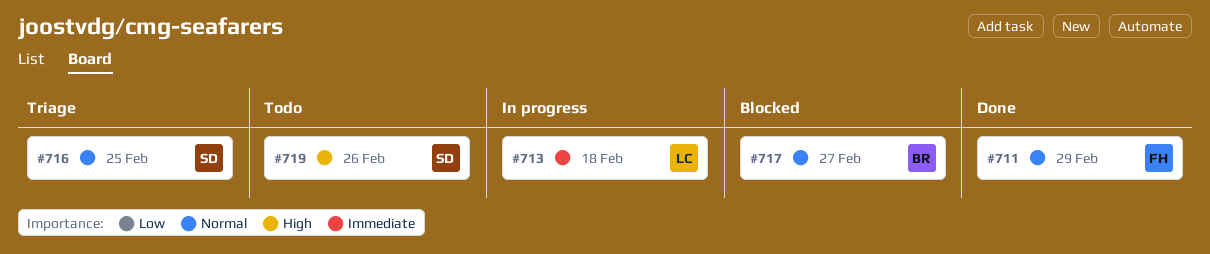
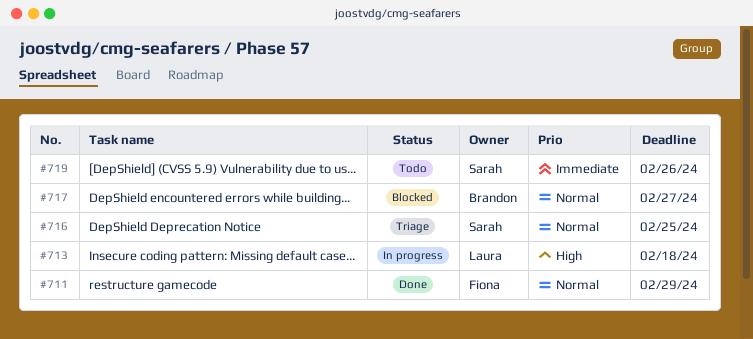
#713, priority: Immediate -> High
#719, priority: High -> Immediate

